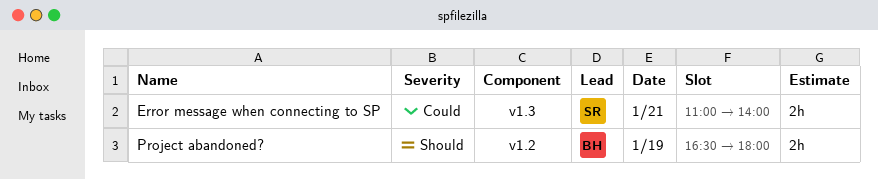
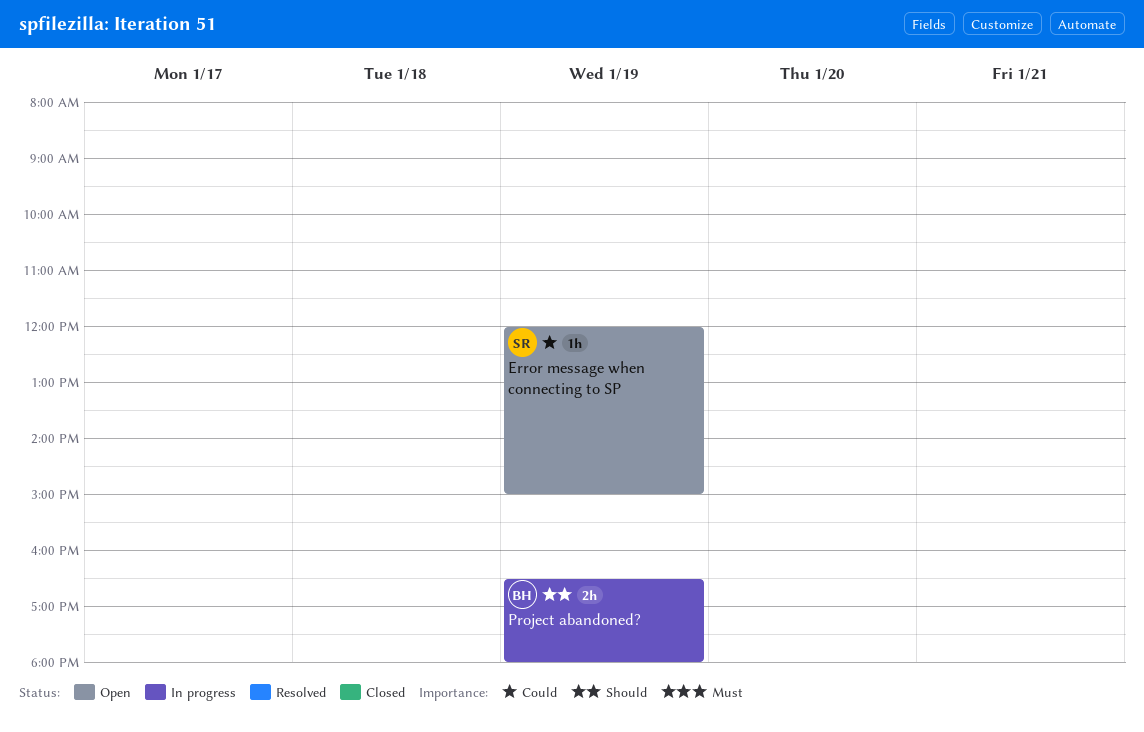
Error message when connecting to SP, estimate: 2h -> 1h
Error message when connecting to SP, day: Jan 21 -> Jan 19
Error message when connecting to SP, begins: 11:00 -> 12:00
Error message when connecting to SP, ends: 14:00 -> 15:00

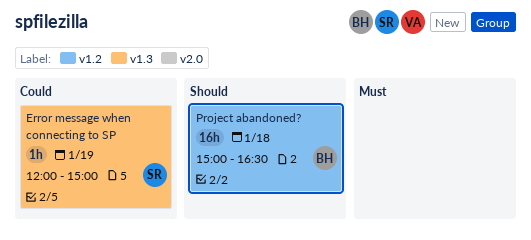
Project abandoned?, estimate: 2h -> 16h
Project abandoned?, day: Jan 19 -> Jan 18
Project abandoned?, begins: 16:30 -> 15:00
Project abandoned?, ends: 18:00 -> 16:30

